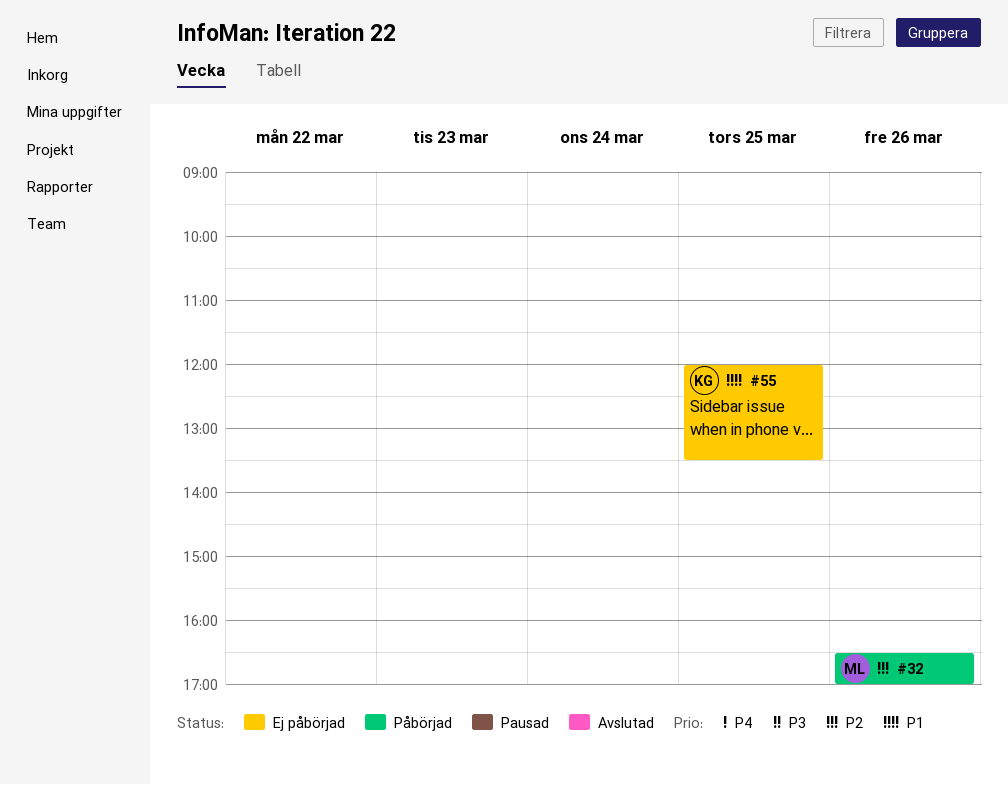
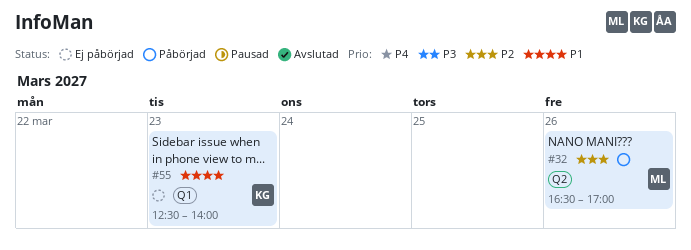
#55, day: Mar 25 -> Mar 23
#55, begins: 12:00 -> 12:30
#55, ends: 13:30 -> 14:00

